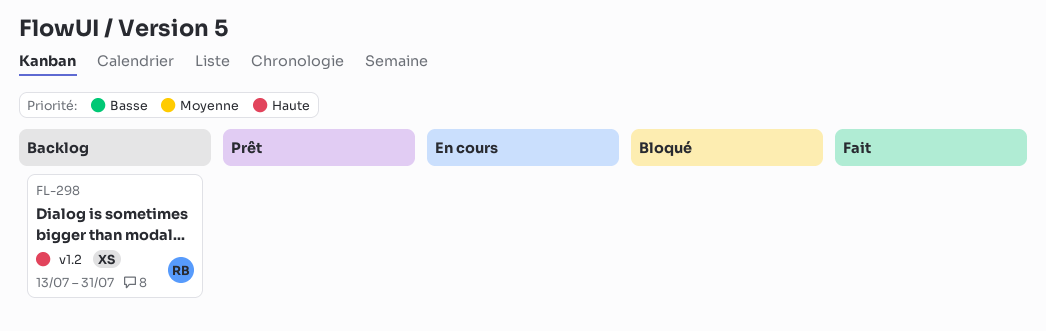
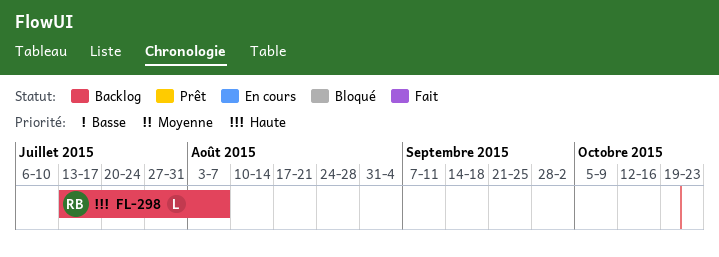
FL-298, estimate: XS -> L
FL-298, due: Jul 31 -> Aug 7

